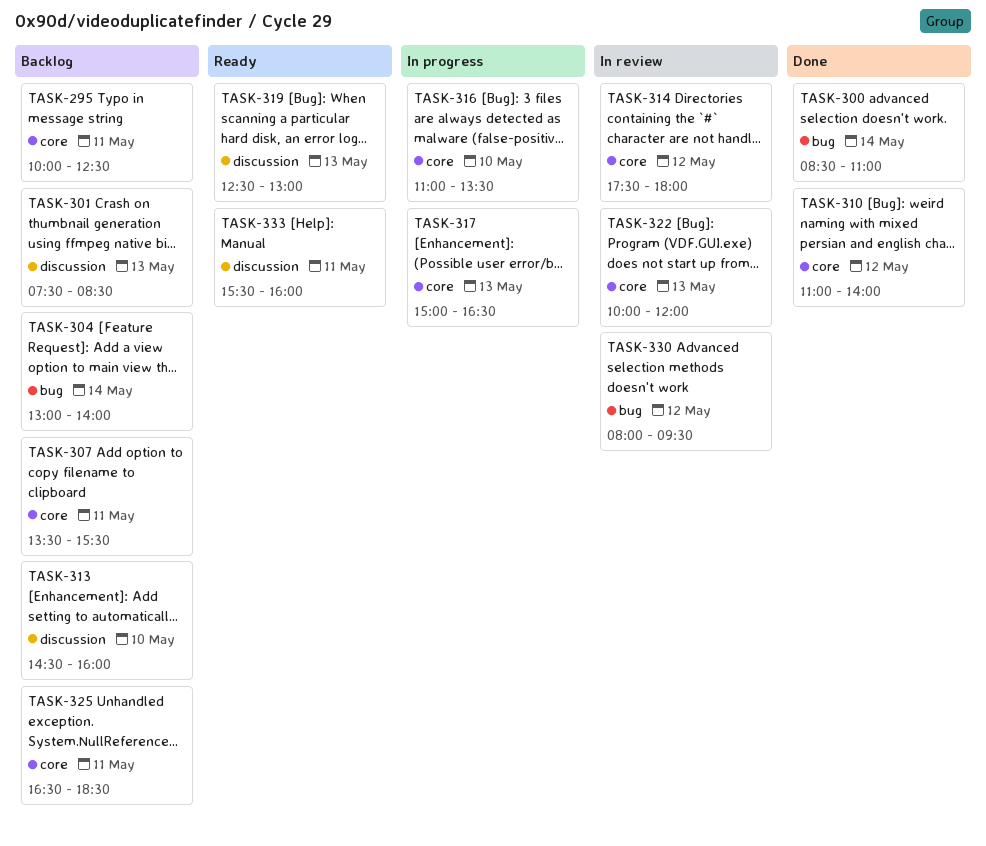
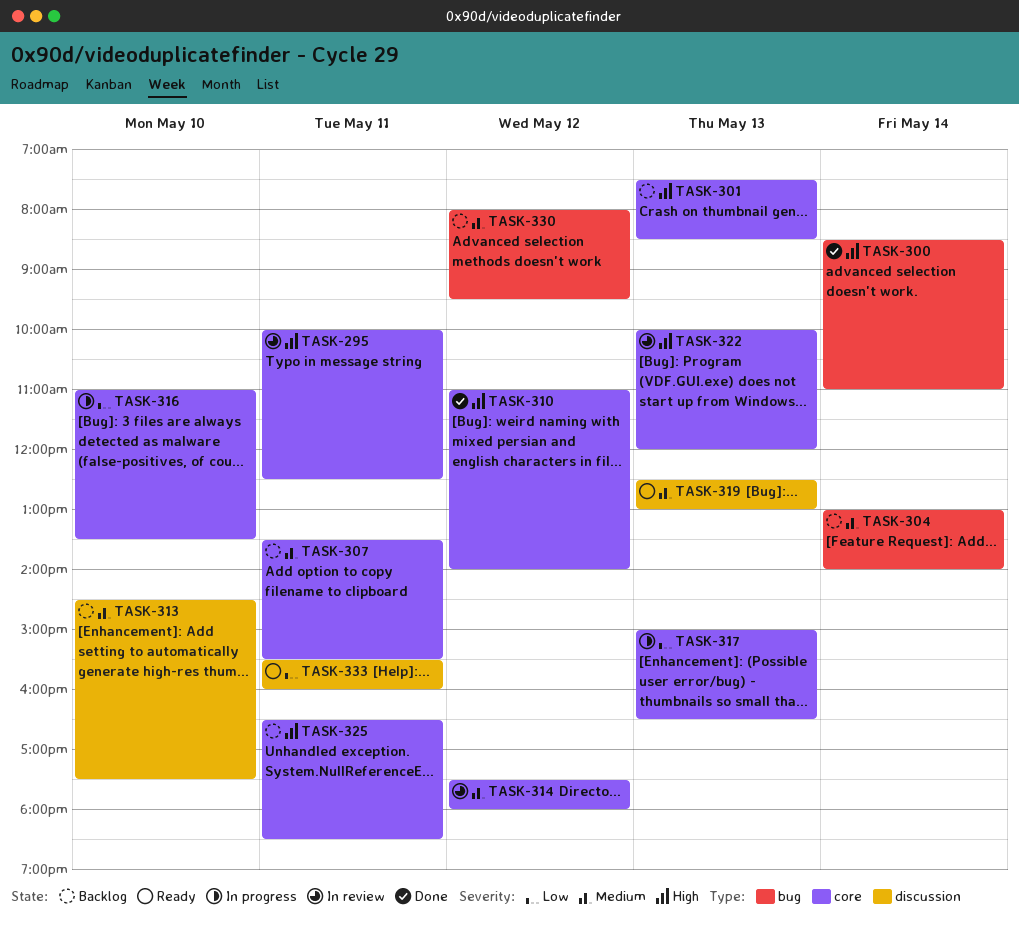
TASK-295, status: Backlog -> In review
TASK-301, label: discussion -> core
TASK-313, ends: 16:00 -> 17:30
TASK-330, status: In review -> Backlog

